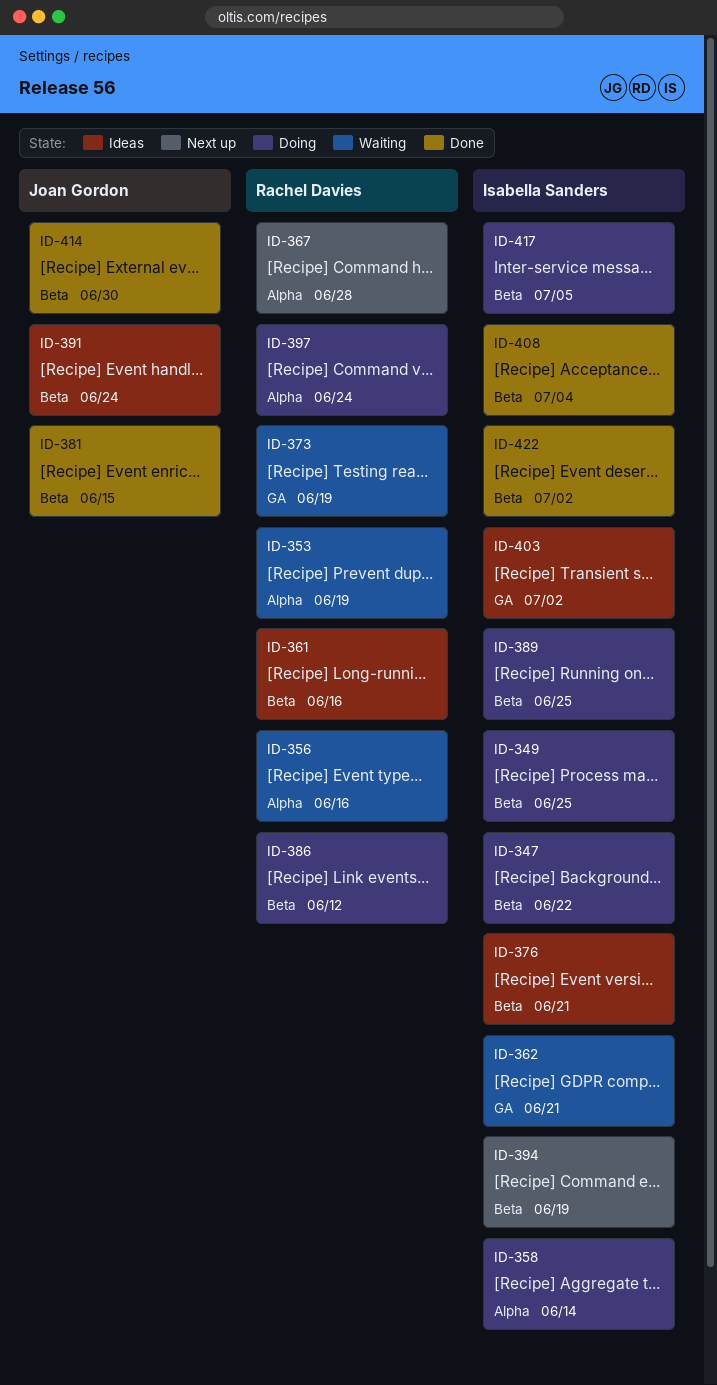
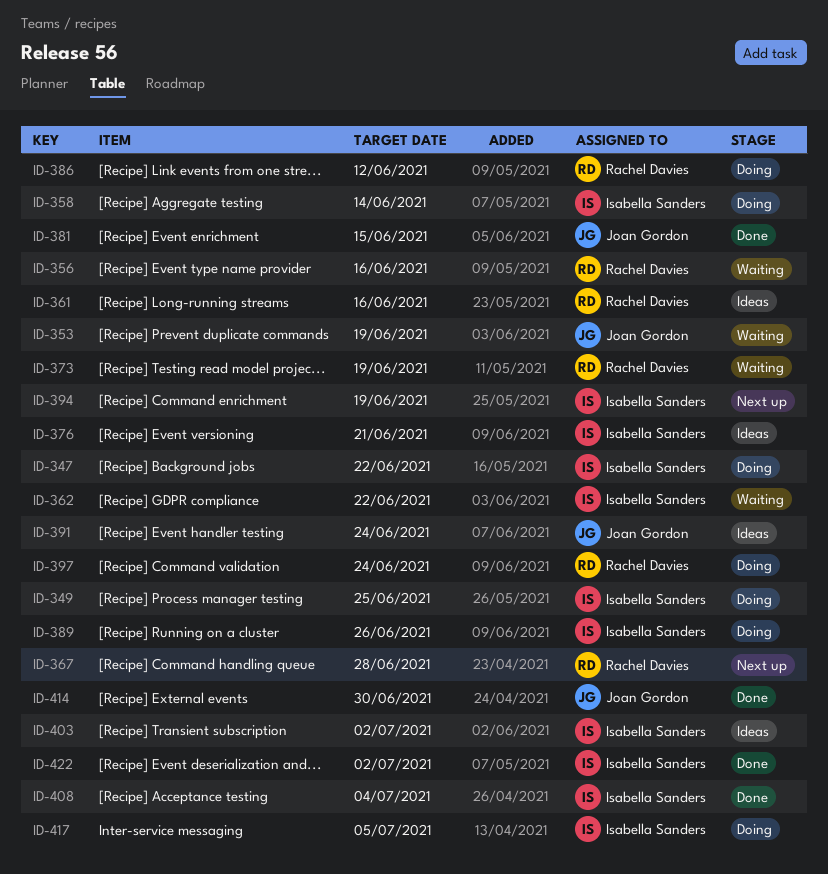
ID-353, owner: Rachel Davies -> Joan Gordon
ID-362, due: Jun 21 -> Jun 22
ID-389, due: Jun 25 -> Jun 26

